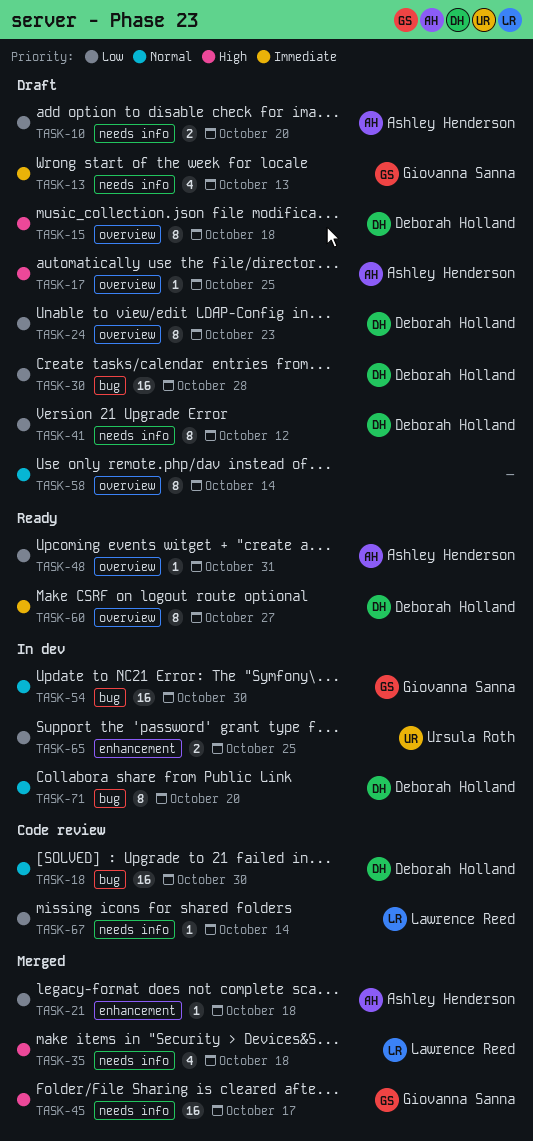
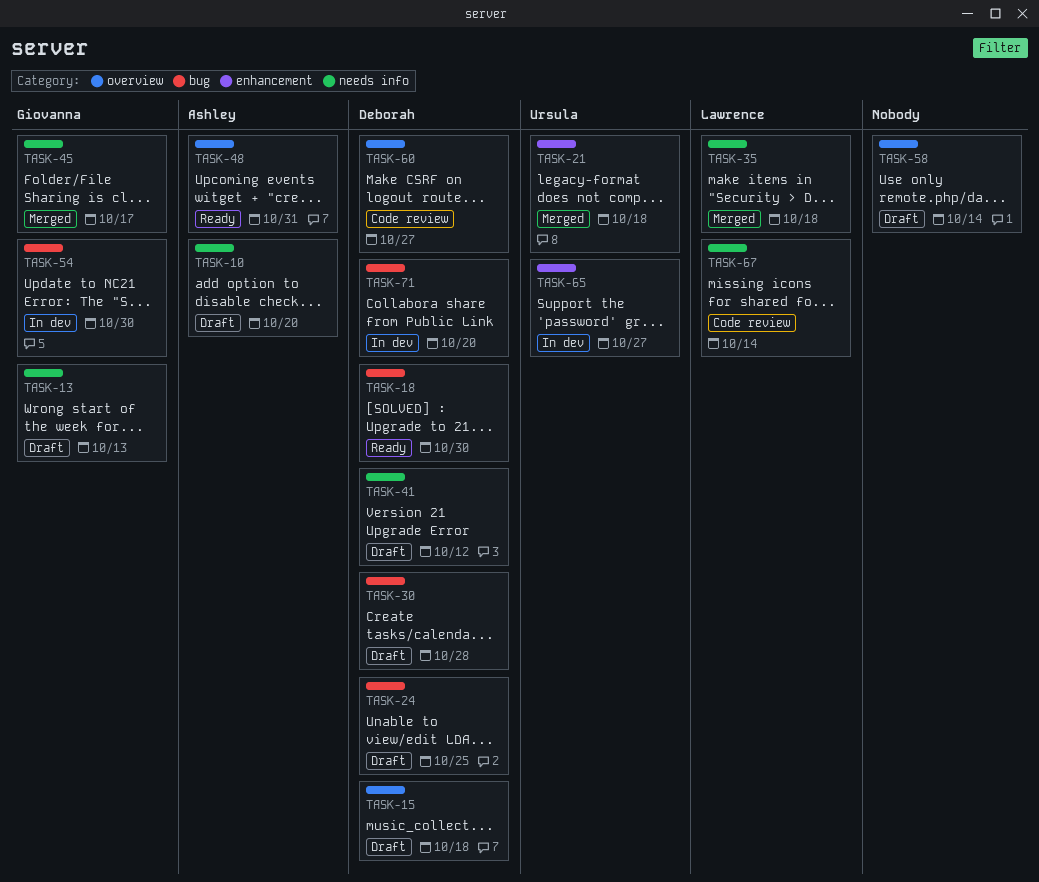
TASK-17: present -> none
TASK-18, status: Code review -> Ready
TASK-21, owner: Ashley Henderson -> Ursula Roth
TASK-24, label: overview -> bug
TASK-24, due: Oct 23 -> Oct 25
TASK-60, status: Ready -> Code review
TASK-65, due: Oct 25 -> Oct 27

